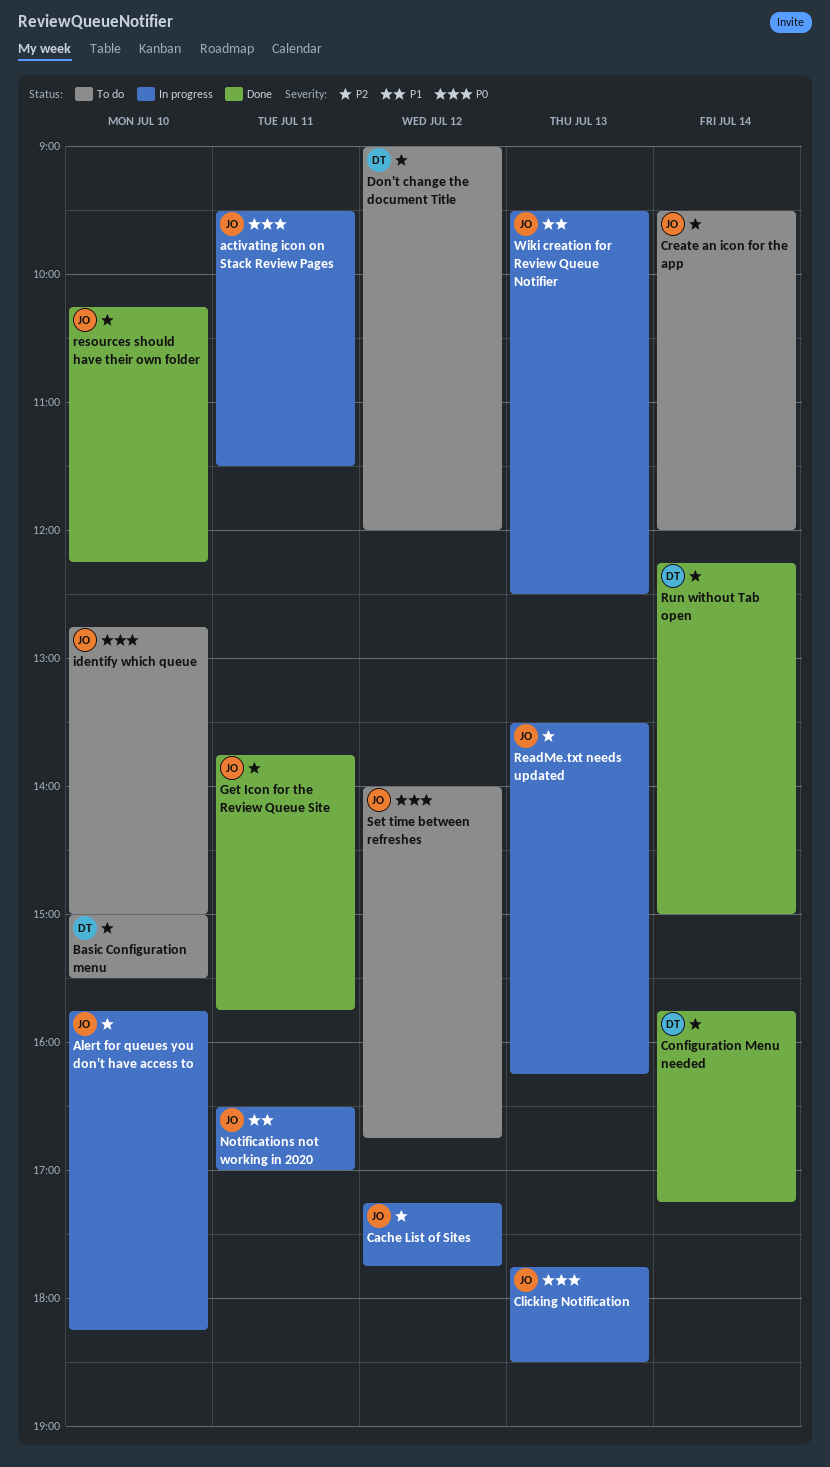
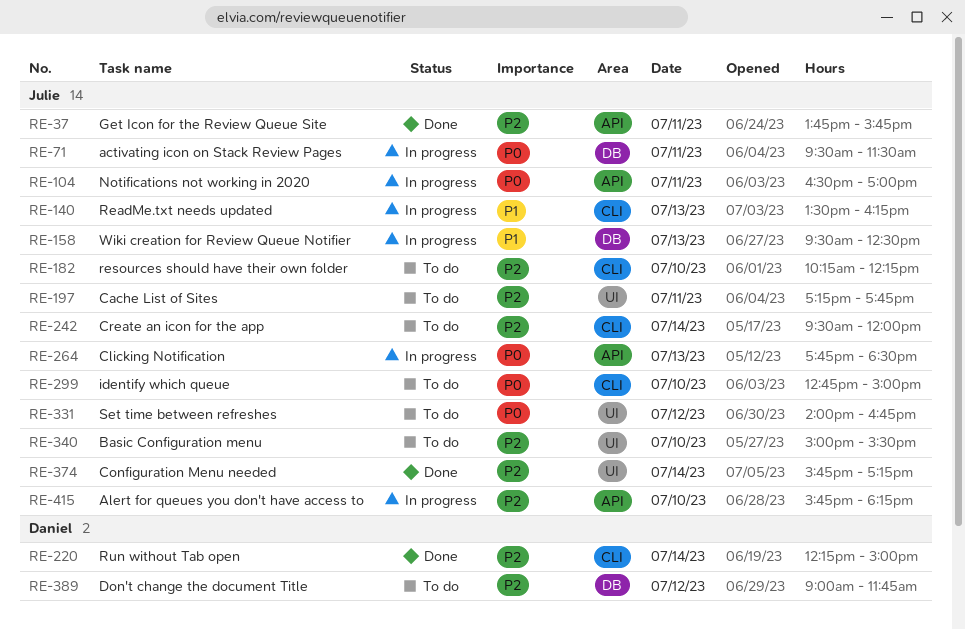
Basic Configuration menu, owner: Daniel -> Julie
Cache List of Sites, status: In progress -> To do
Cache List of Sites, day: Jul 12 -> Jul 11
Configuration Menu needed, owner: Daniel -> Julie
Don't change the document Title, ends: 12:00 -> 11:45
Notifications not working in 2020, priority: P1 -> P0
ReadMe.txt needs updated, priority: P2 -> P1
resources should have their own folder, status: Done -> To do

